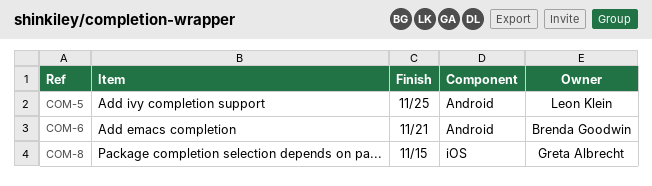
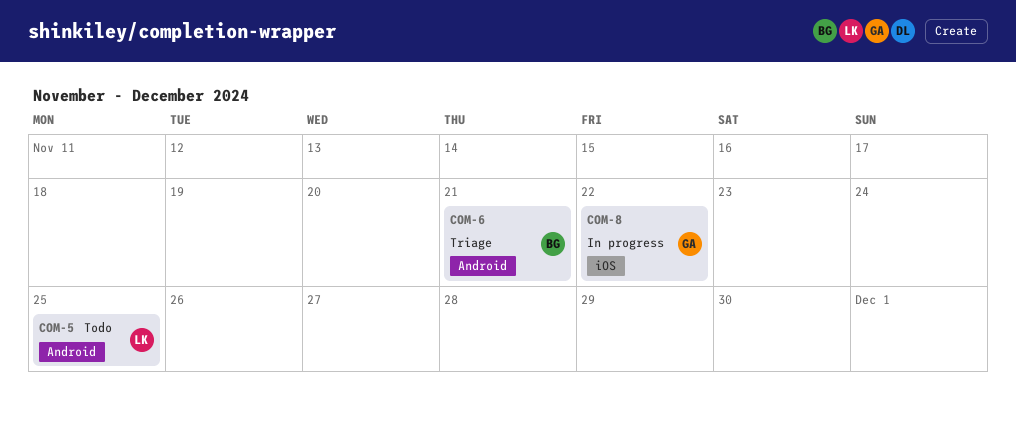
COM-8, due: Nov 15 -> Nov 22

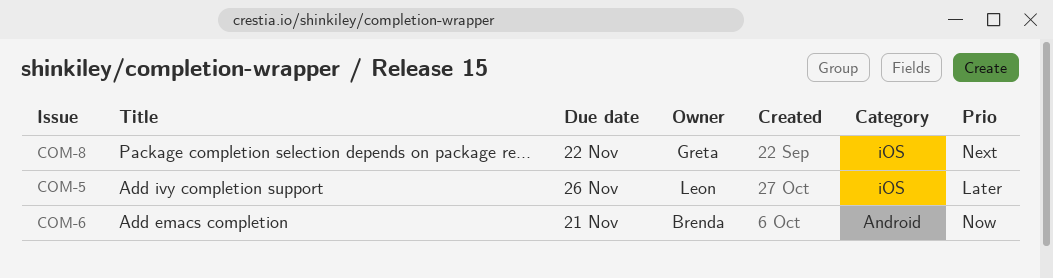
COM-5, label: Android -> iOS
COM-5, due: Nov 25 -> Nov 26

